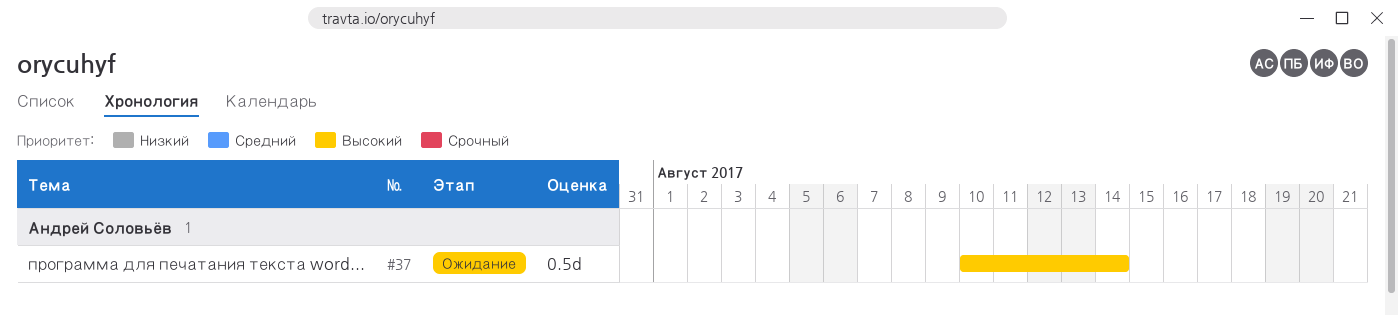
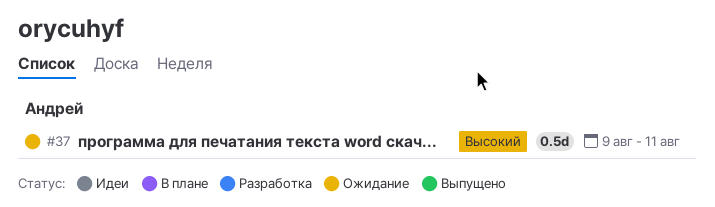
#37, start: Aug 10 -> Aug 9
#37, due: Aug 14 -> Aug 11

